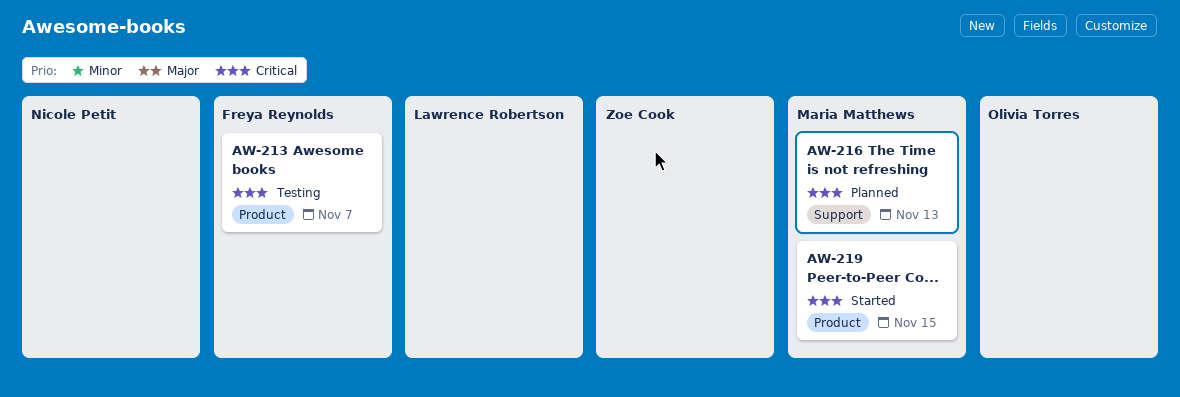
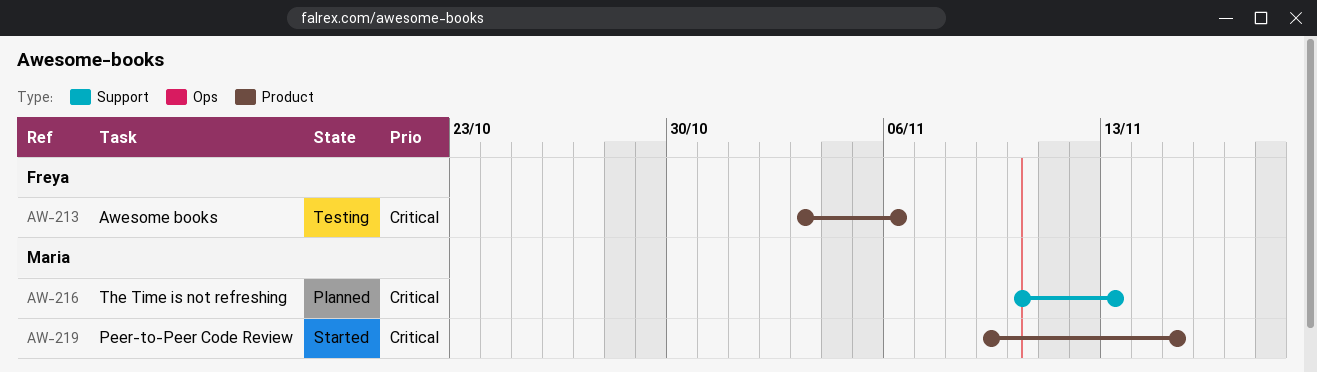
AW-213, due: Nov 7 -> Nov 6

